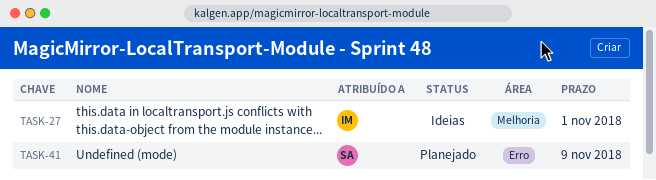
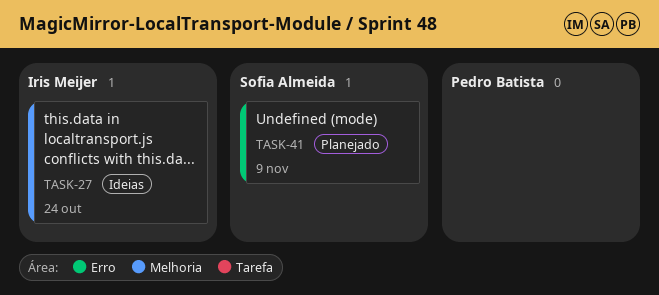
TASK-27, due: Nov 1 -> Oct 24

